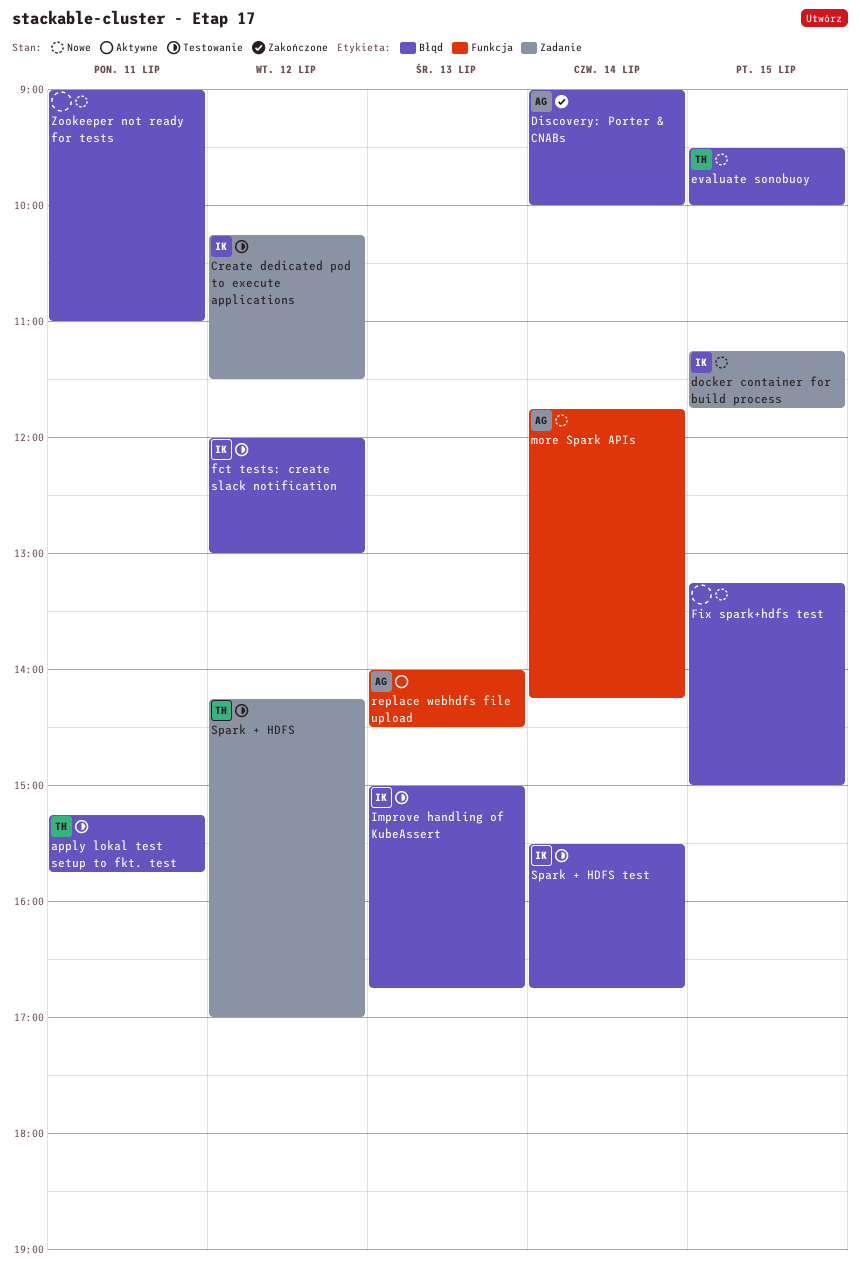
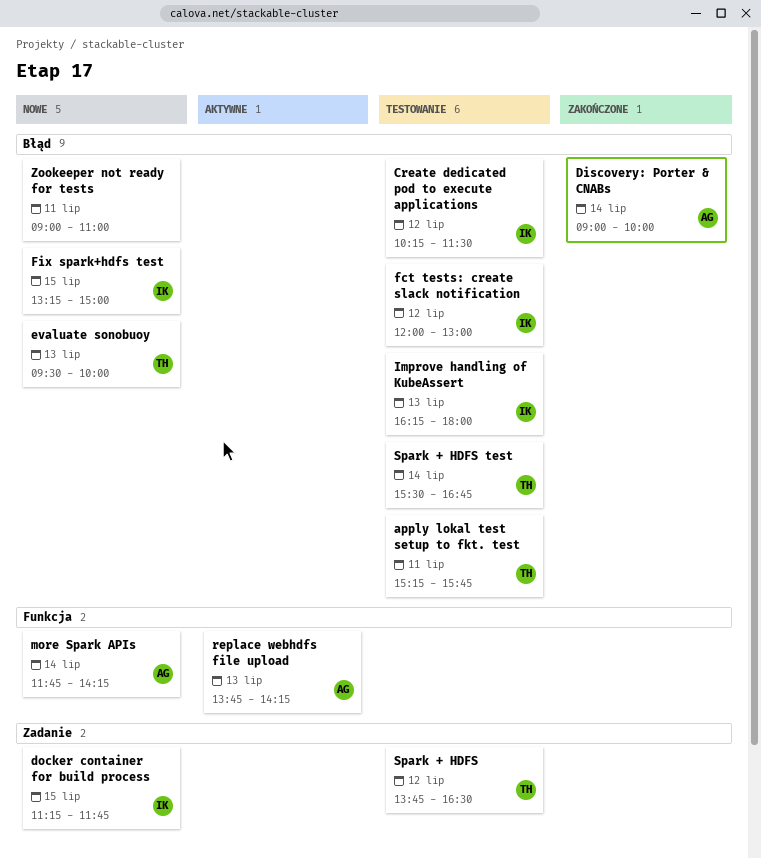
Create dedicated pod to execute applications, label: Zadanie -> Błąd
evaluate sonobuoy, day: Jul 15 -> Jul 13
Fix spark+hdfs test, owner: none -> IK
Improve handling of KubeAssert, begins: 15:00 -> 16:15
Improve handling of KubeAssert, ends: 16:45 -> 18:00
replace webhdfs file upload, begins: 14:00 -> 13:45
replace webhdfs file upload, ends: 14:30 -> 14:15
Spark + HDFS, begins: 14:15 -> 13:45
Spark + HDFS, ends: 17:00 -> 16:30
Spark + HDFS test, owner: IK -> TH

